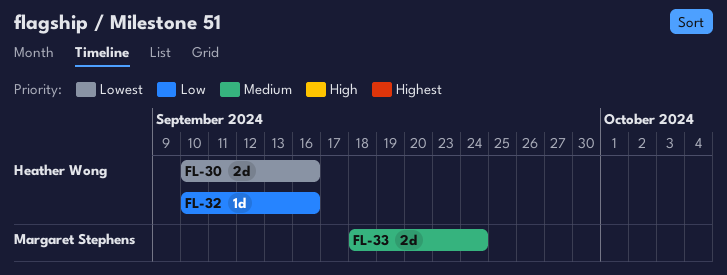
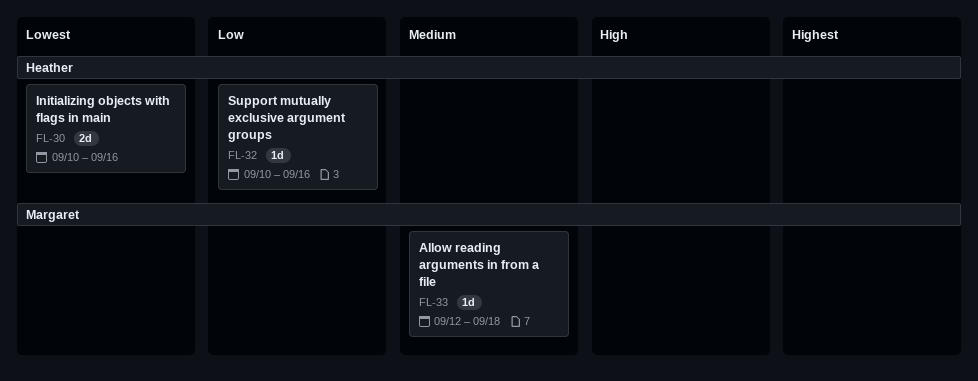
FL-33, estimate: 2d -> 1d
FL-33, start: Sep 18 -> Sep 12
FL-33, due: Sep 24 -> Sep 18

